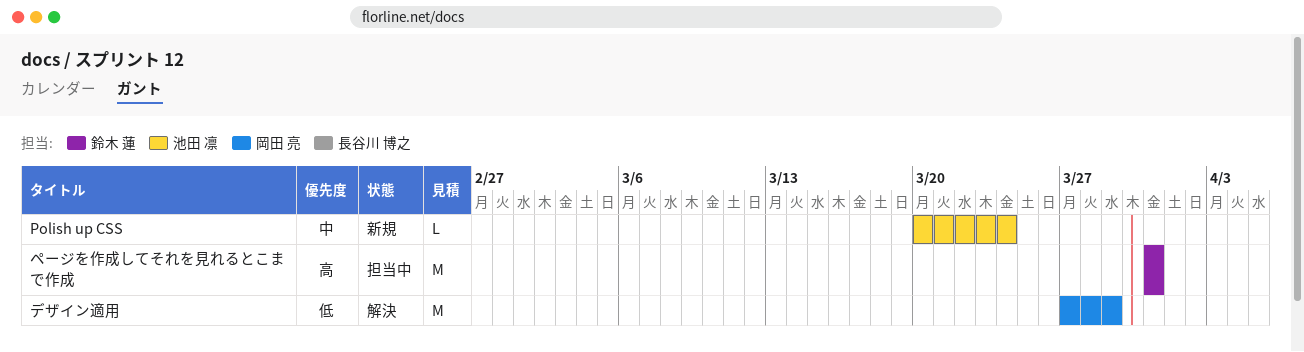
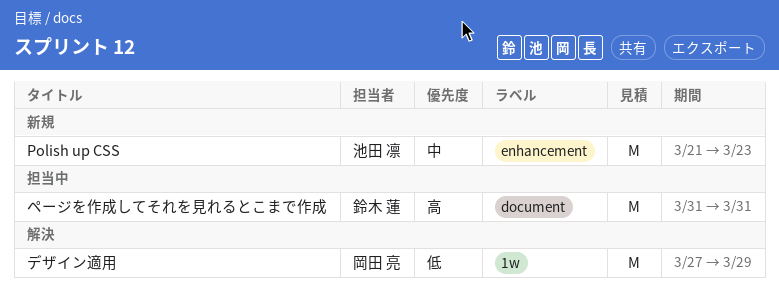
Polish up CSS, estimate: L -> M
Polish up CSS, start: Mar 20 -> Mar 21
Polish up CSS, due: Mar 24 -> Mar 23

